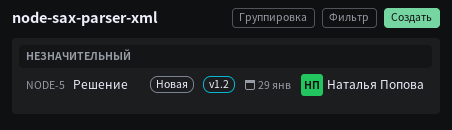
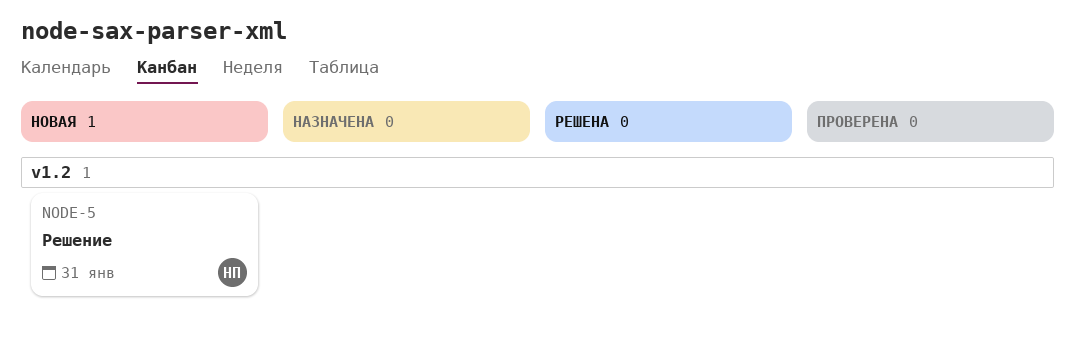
NODE-5, due: Jan 29 -> Jan 31

